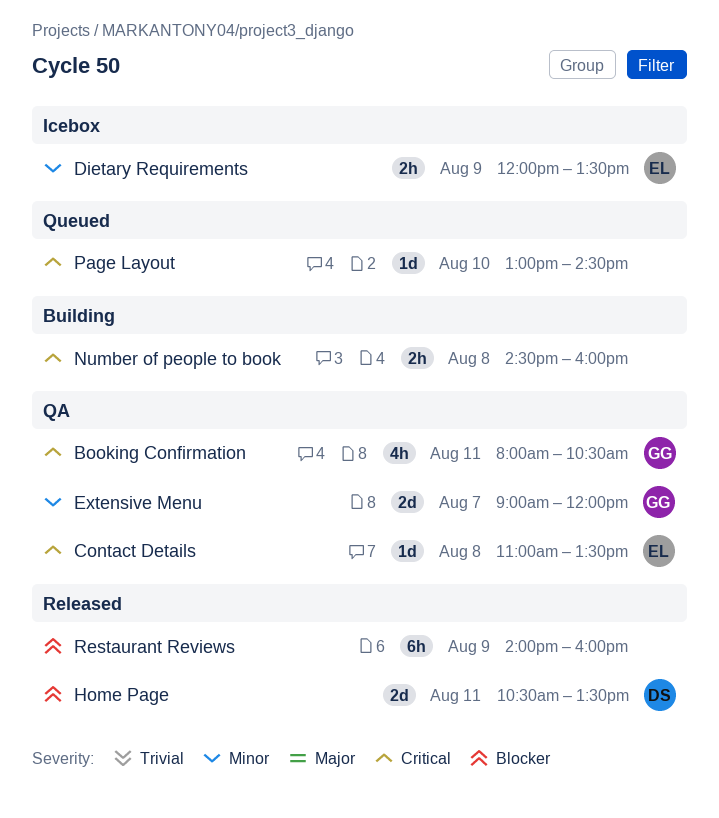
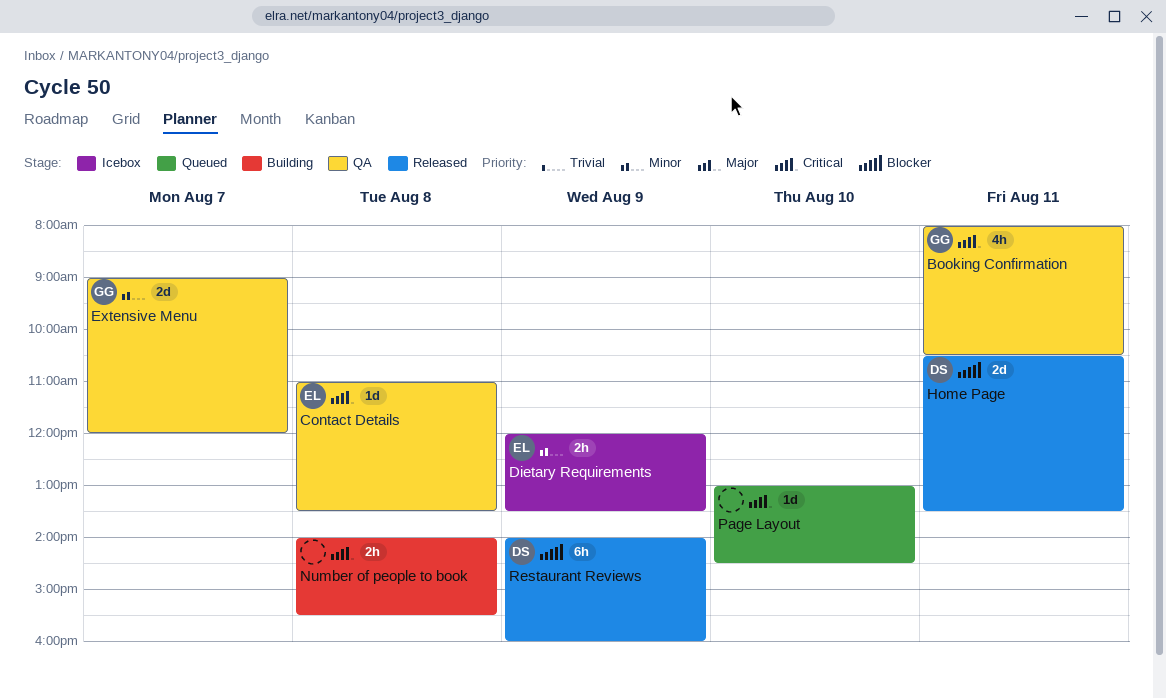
Number of people to book, begins: 14:30 -> 14:00
Number of people to book, ends: 16:00 -> 15:30
Restaurant Reviews, owner: none -> DS

